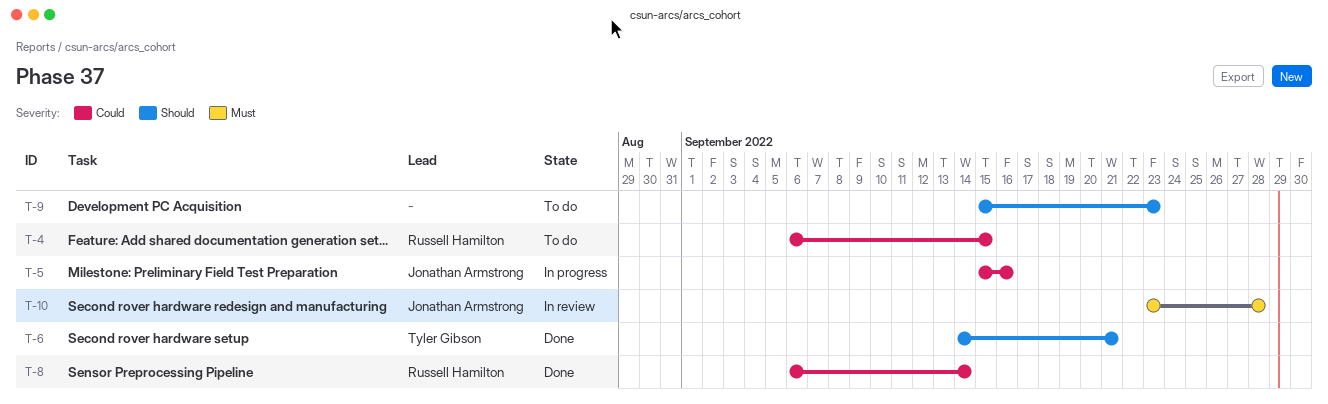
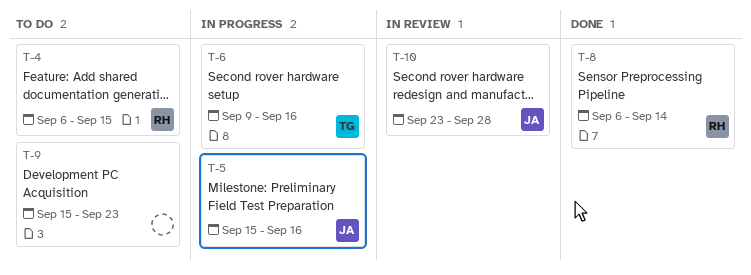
T-6, status: Done -> In progress
T-6, start: Sep 14 -> Sep 9
T-6, due: Sep 21 -> Sep 16

